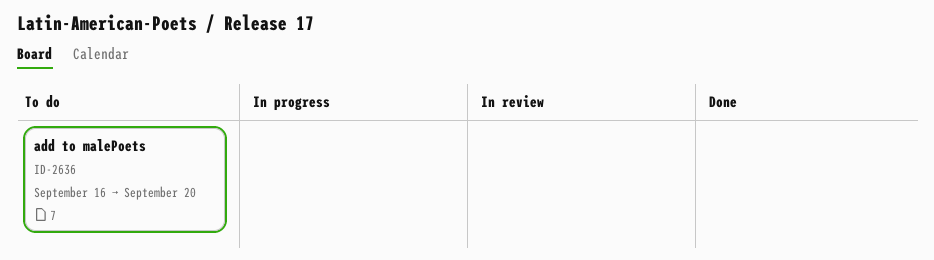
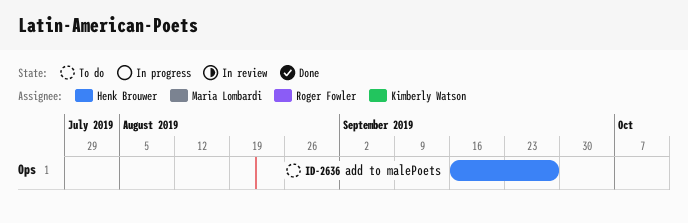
ID-2636, due: Sep 20 -> Sep 27

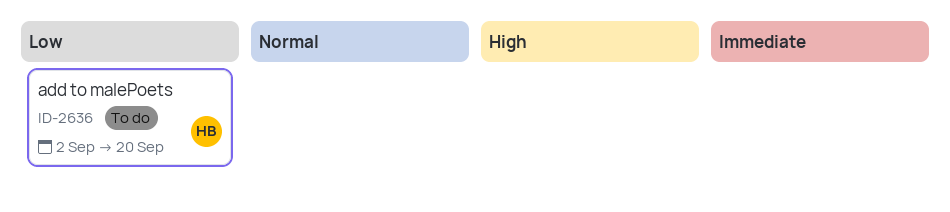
ID-2636, start: Sep 16 -> Sep 2
ID-2636, due: Sep 27 -> Sep 20

